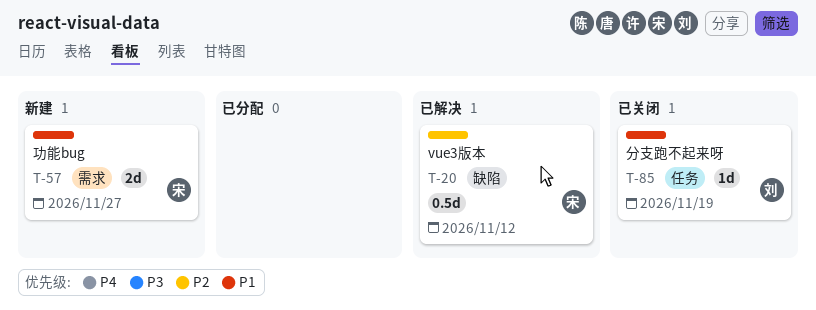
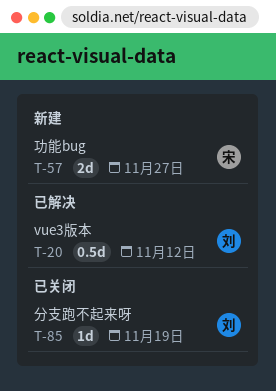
T-20, owner: 宋 -> 刘

